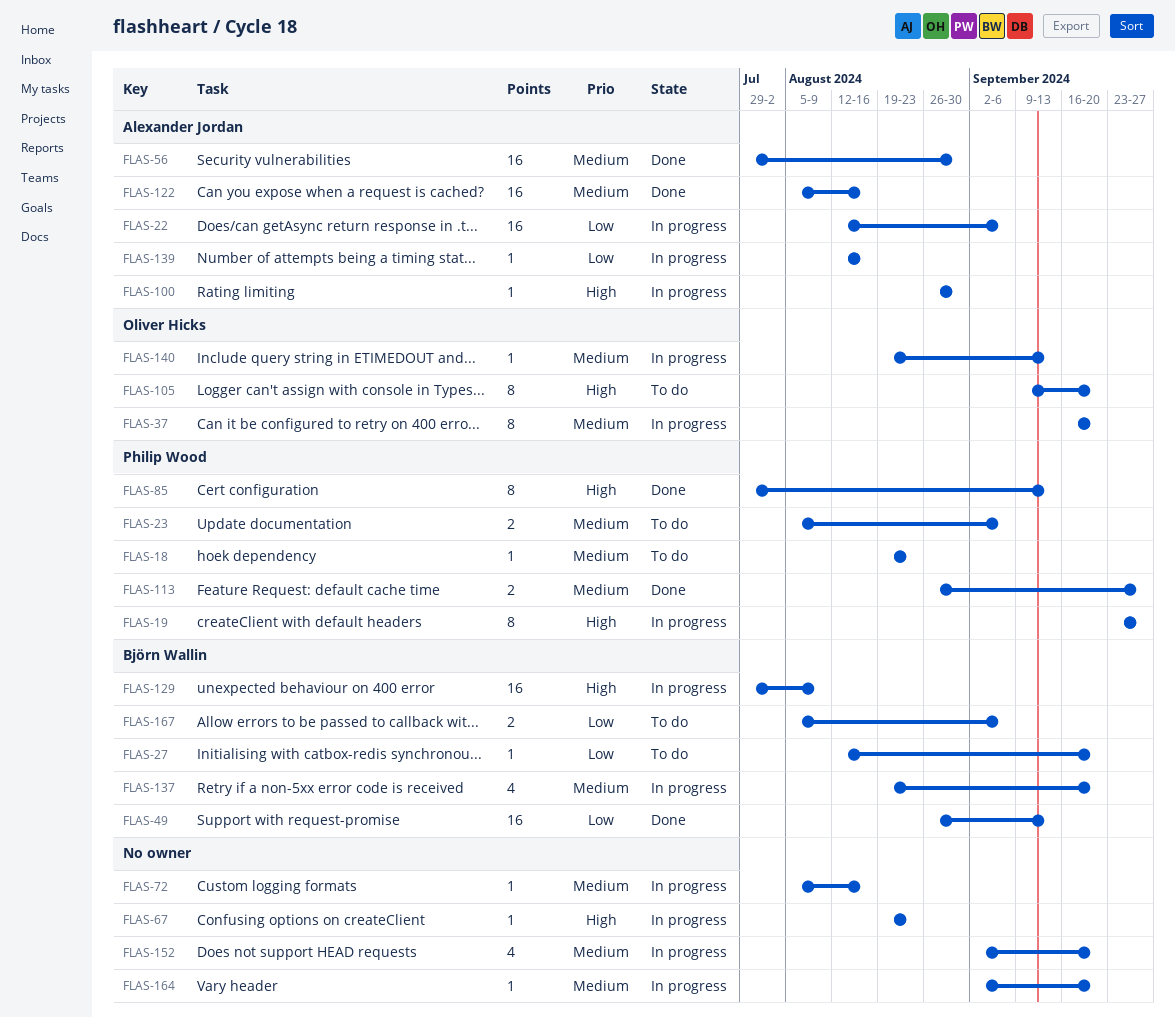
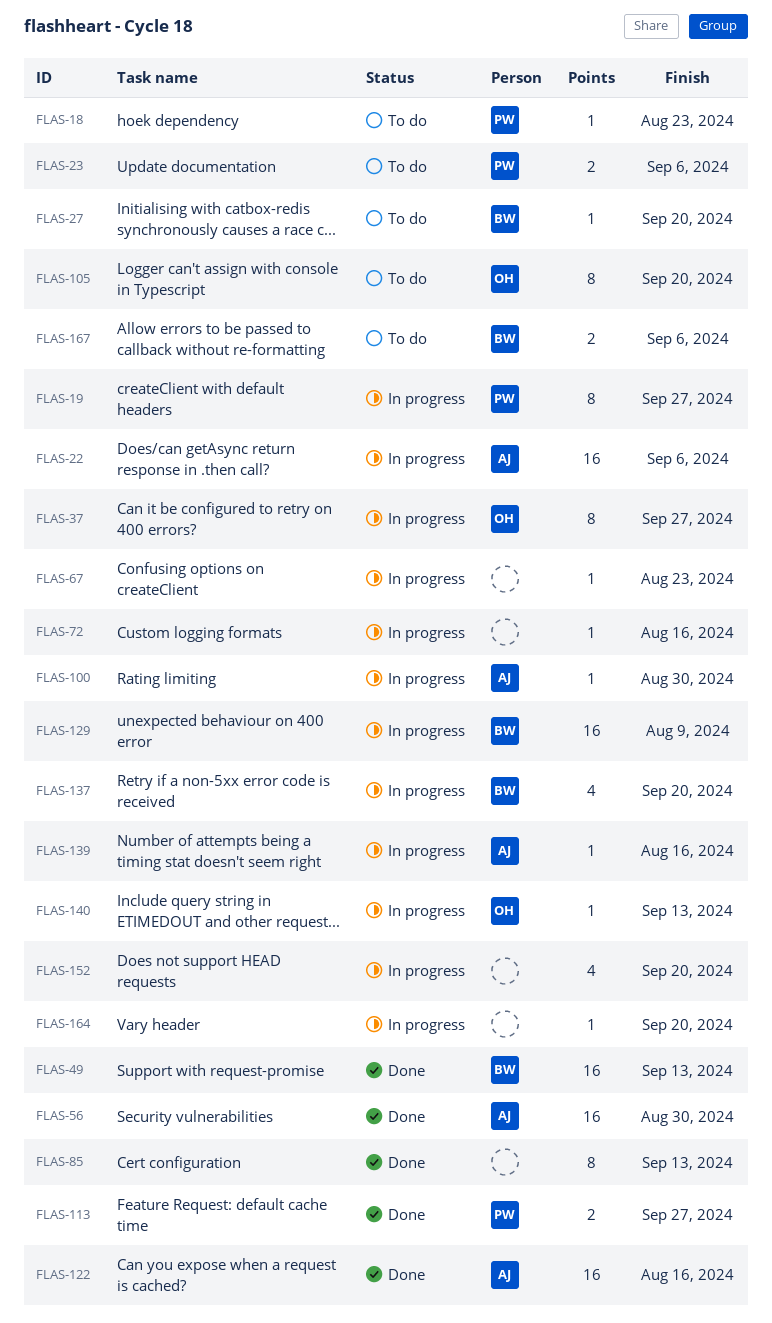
FLAS-37, due: Sep 20 -> Sep 27
FLAS-85, owner: Philip Wood -> none

